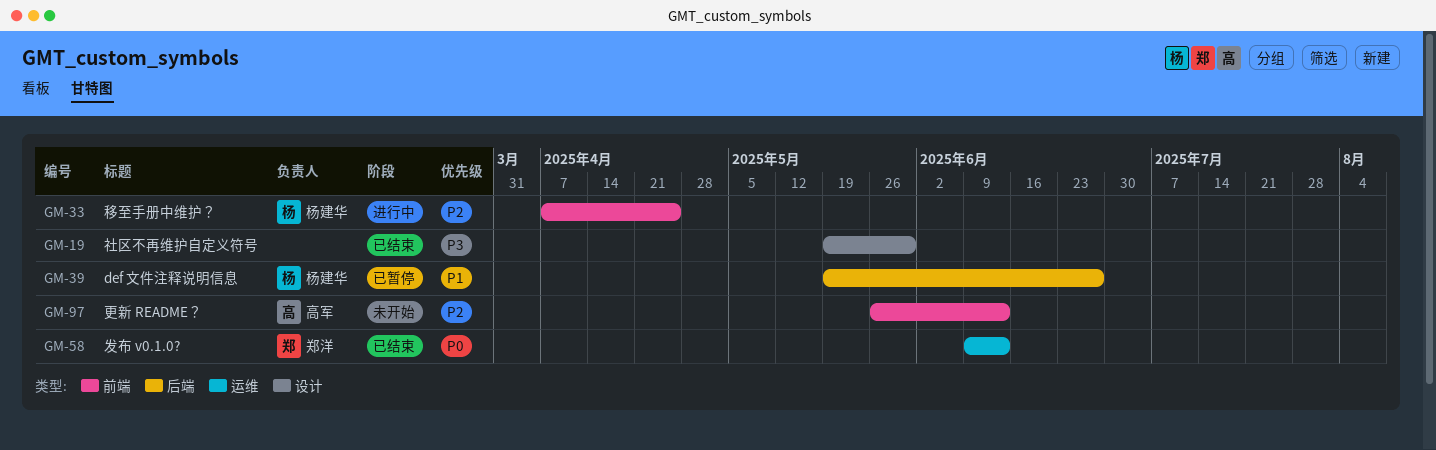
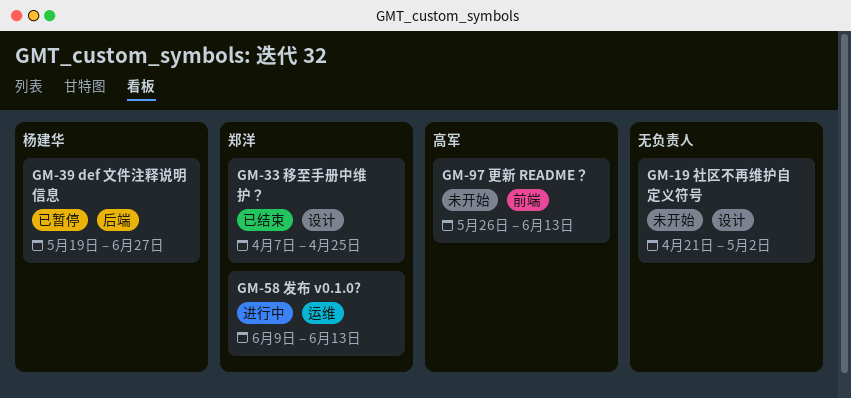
GM-19, status: 已结束 -> 未开始
GM-19, start: May 19 -> Apr 21
GM-19, due: May 30 -> May 2
GM-33, status: 进行中 -> 已结束
GM-33, owner: 杨建华 -> 郑洋
GM-33, label: 前端 -> 设计
GM-58, status: 已结束 -> 进行中

